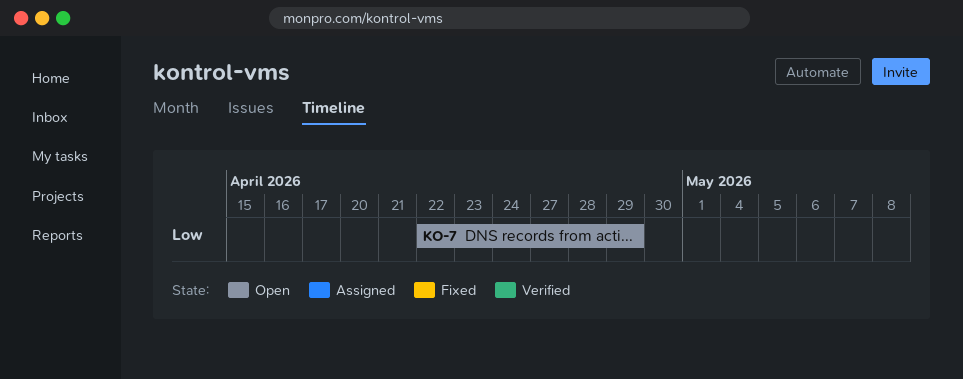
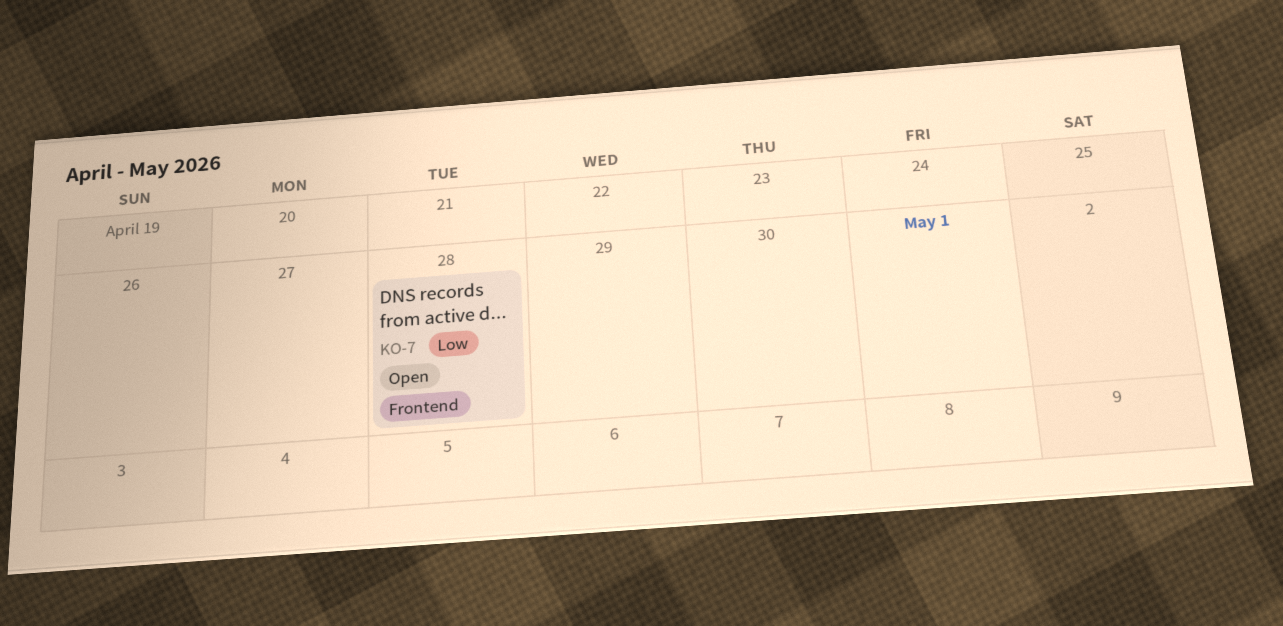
KO-7, due: Apr 29 -> Apr 28

